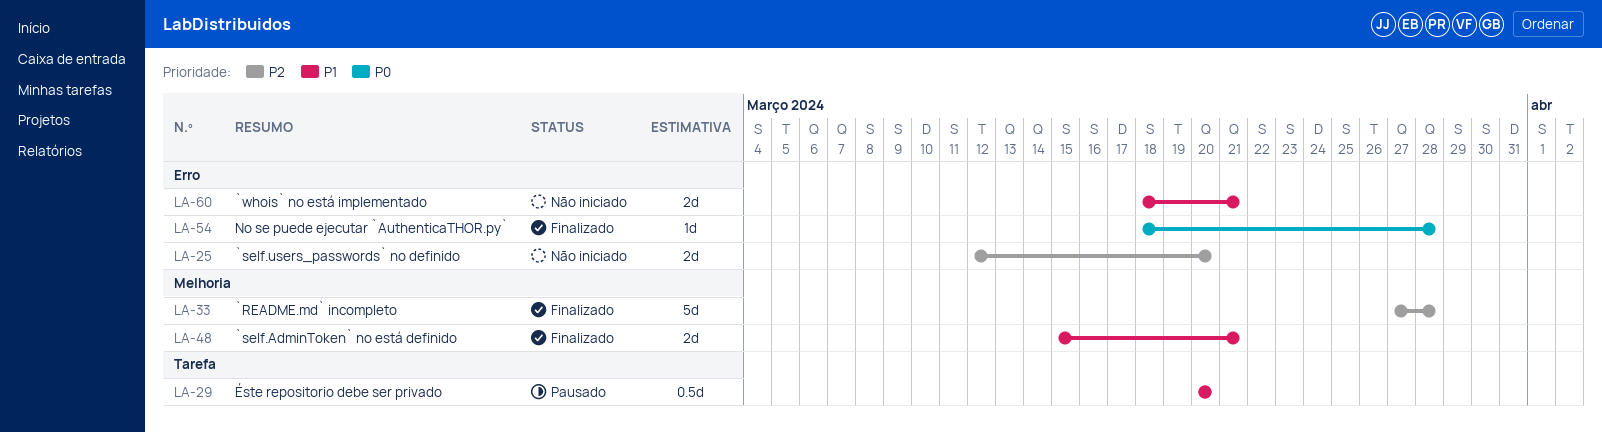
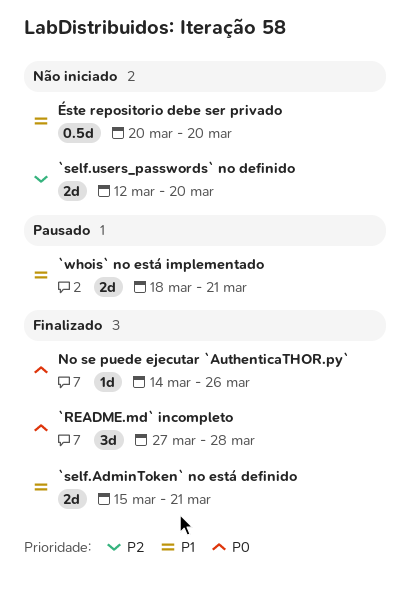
`README.md` incompleto, priority: P2 -> P0
`README.md` incompleto, estimate: 5d -> 3d
`whois` no está implementado, status: Não iniciado -> Pausado
No se puede ejecutar `AuthenticaTHOR.py`, start: Mar 18 -> Mar 14
No se puede ejecutar `AuthenticaTHOR.py`, due: Mar 28 -> Mar 26
Éste repositorio debe ser privado, status: Pausado -> Não iniciado

